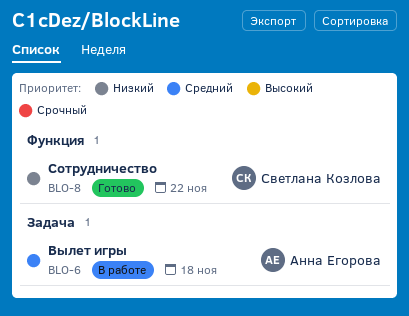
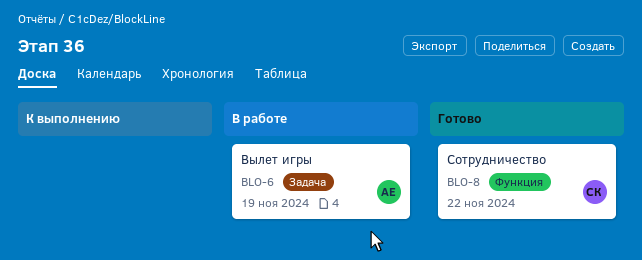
BLO-6, due: Nov 18 -> Nov 19

